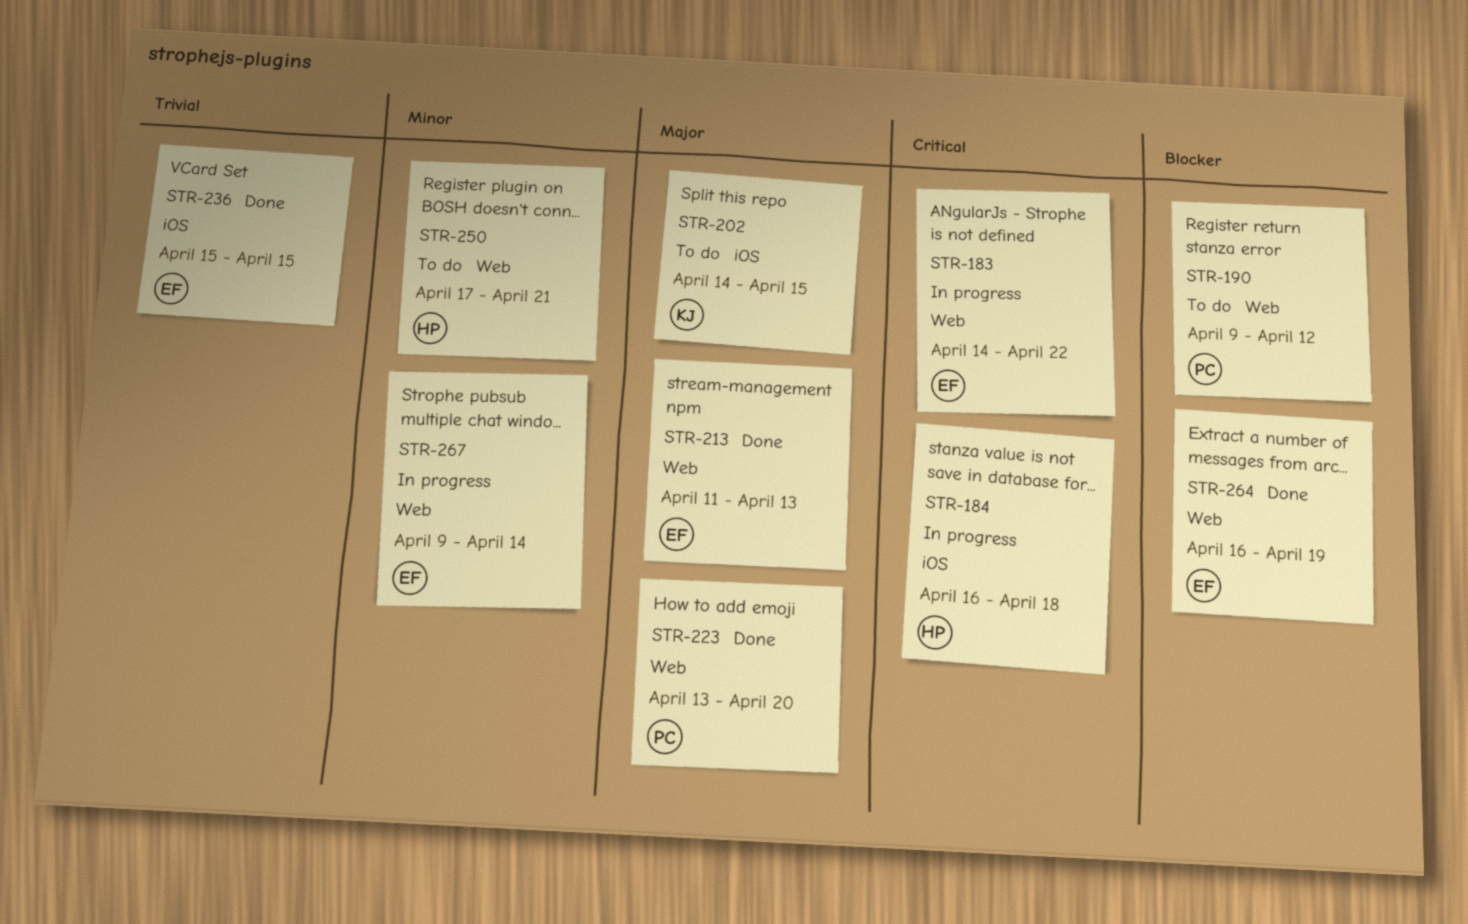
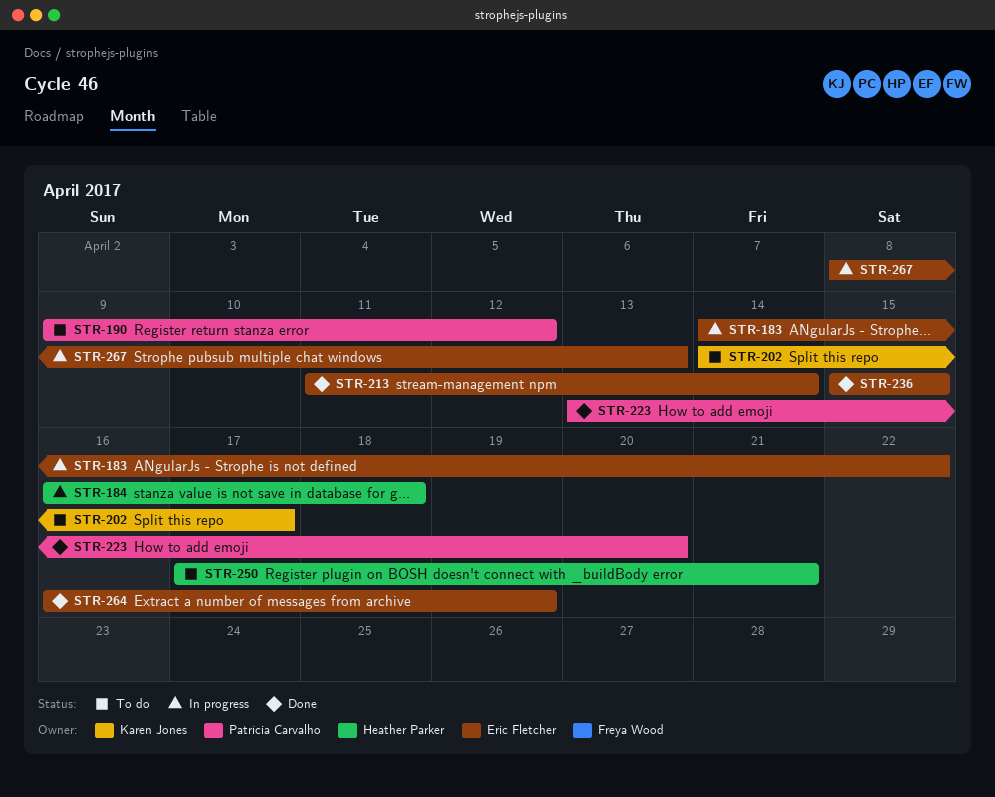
STR-202, due: Apr 15 -> Apr 17
STR-213, due: Apr 13 -> Apr 14
STR-267, start: Apr 9 -> Apr 8
STR-267, due: Apr 14 -> Apr 13

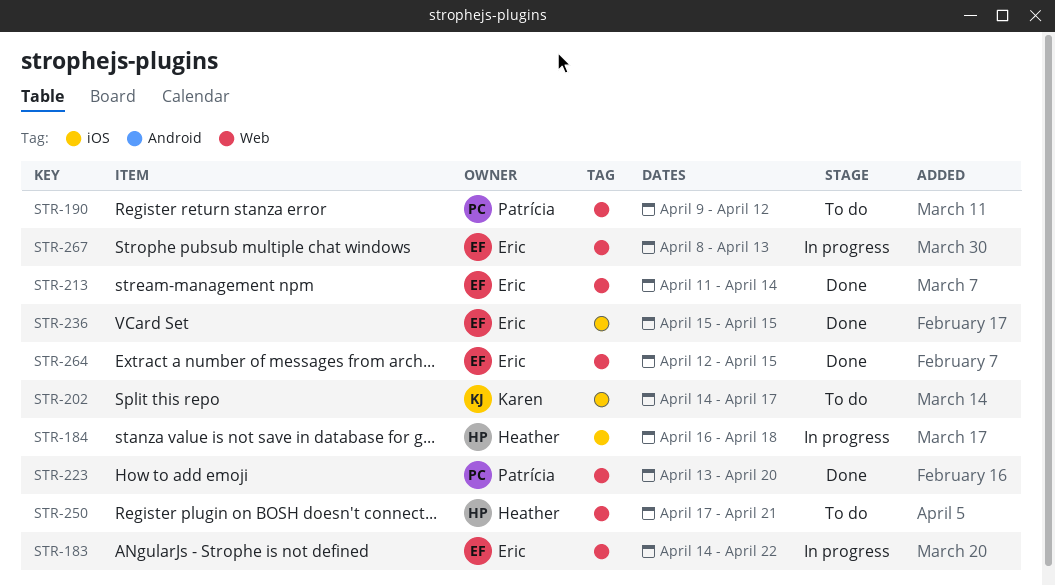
STR-264, start: Apr 16 -> Apr 12
STR-264, due: Apr 19 -> Apr 15

